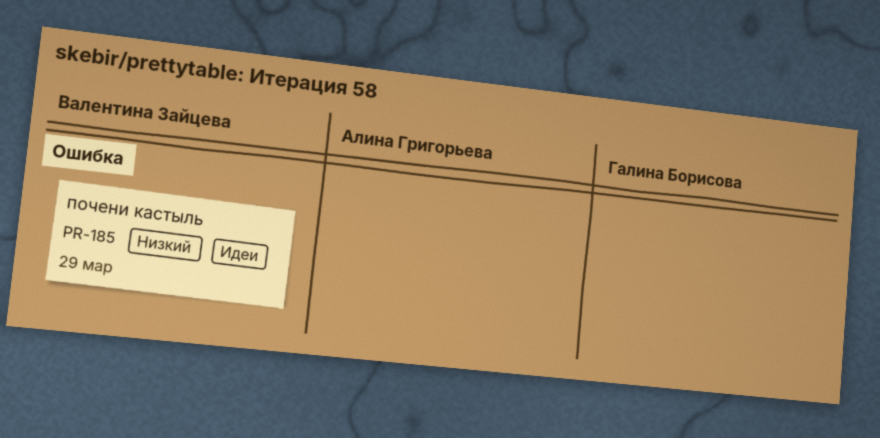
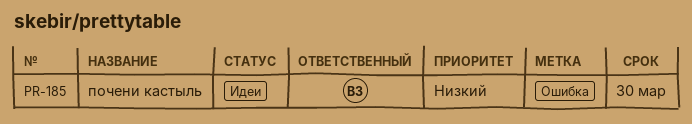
PR-185, due: Mar 29 -> Mar 30

